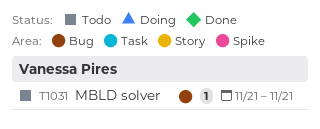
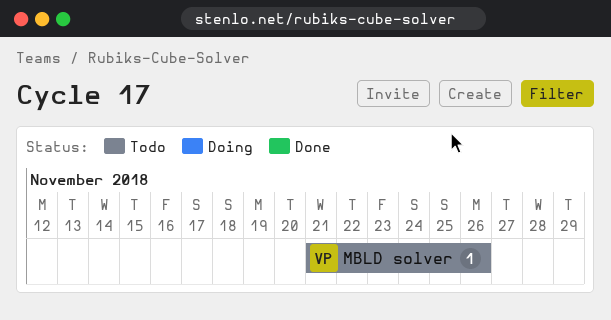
MBLD solver, due: Nov 21 -> Nov 26

